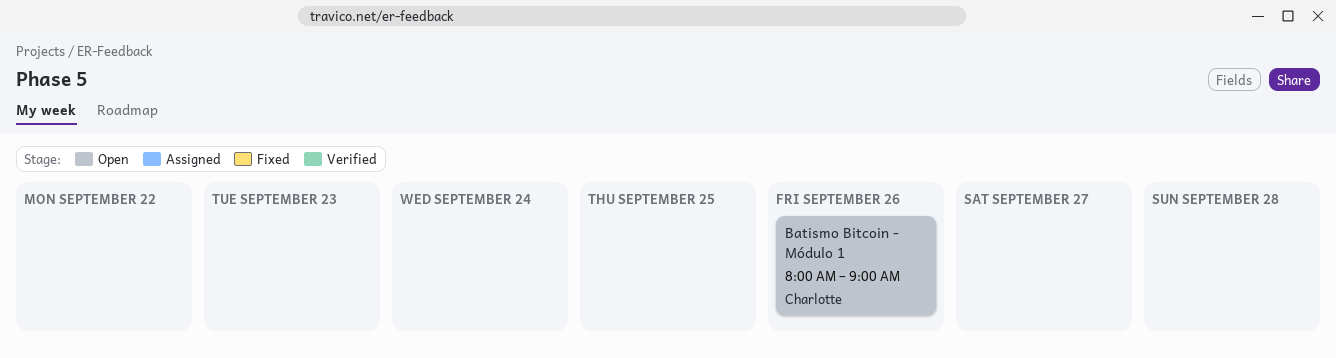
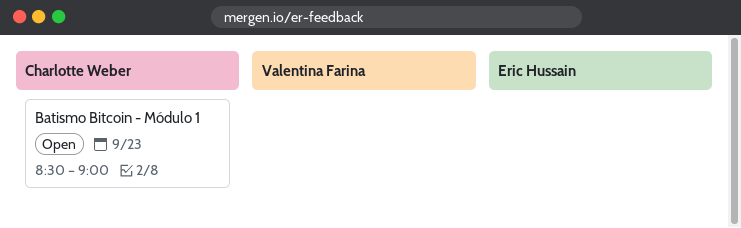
Batismo Bitcoin - Módulo 1, day: Sep 26 -> Sep 23
Batismo Bitcoin - Módulo 1, begins: 08:00 -> 08:30

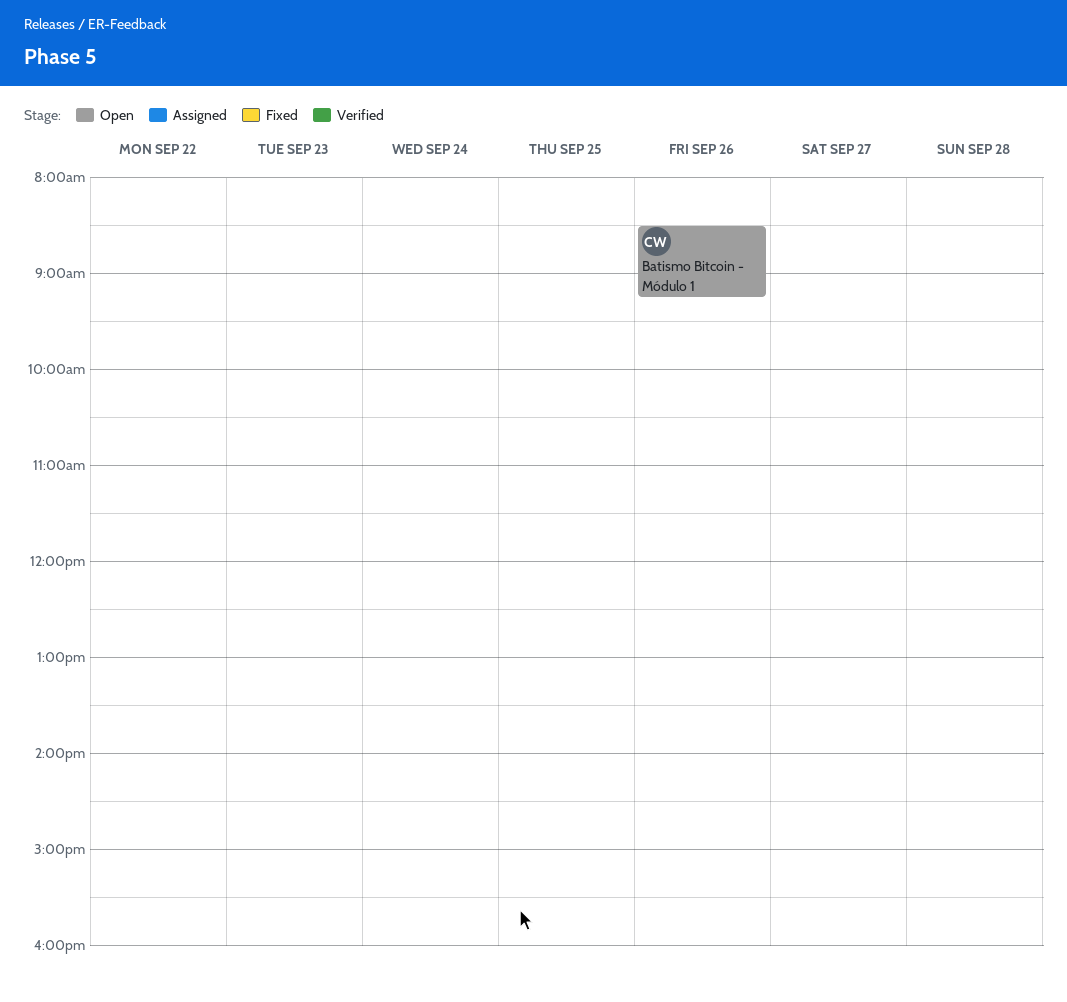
Batismo Bitcoin - Módulo 1, day: Sep 23 -> Sep 26
Batismo Bitcoin - Módulo 1, ends: 09:00 -> 09:15

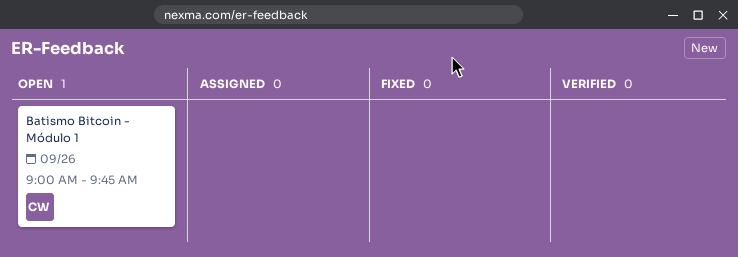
Batismo Bitcoin - Módulo 1, begins: 08:30 -> 09:00
Batismo Bitcoin - Módulo 1, ends: 09:15 -> 09:45

